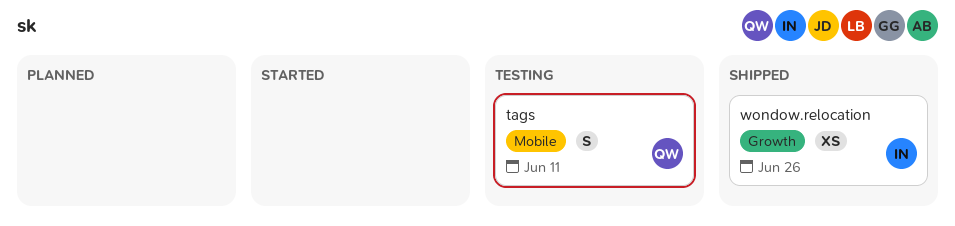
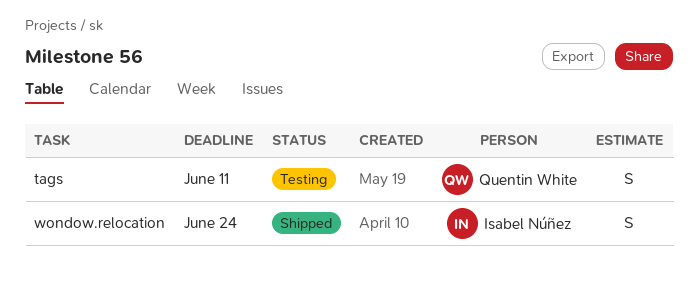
wondow.relocation, estimate: XS -> S
wondow.relocation, due: Jun 26 -> Jun 24

